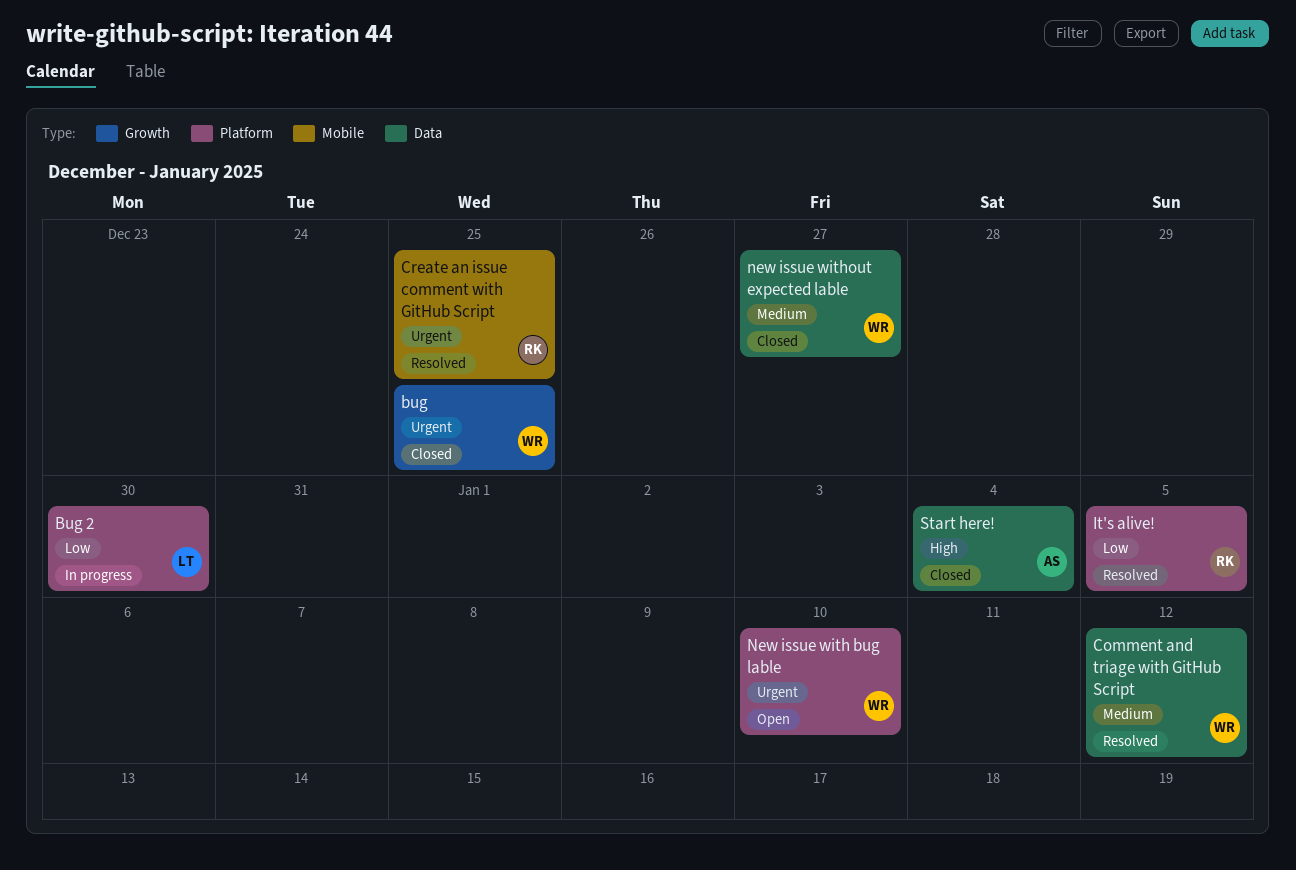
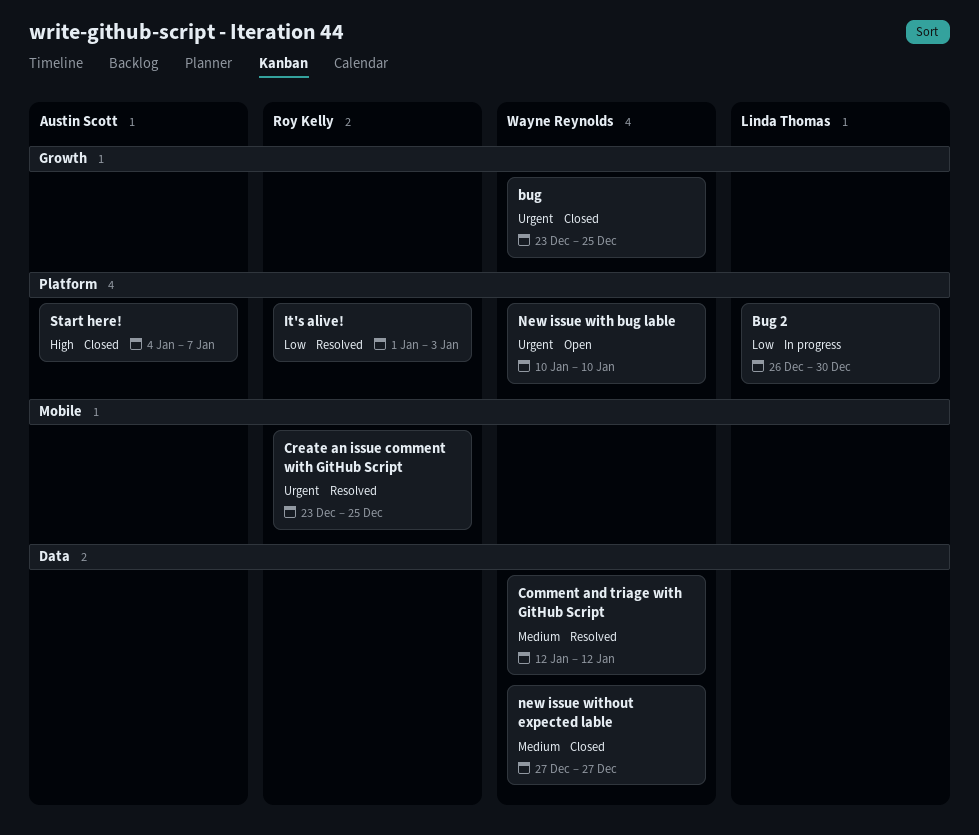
It's alive!, due: Jan 5 -> Jan 3
Start here!, label: Data -> Platform
Start here!, due: Jan 4 -> Jan 7

